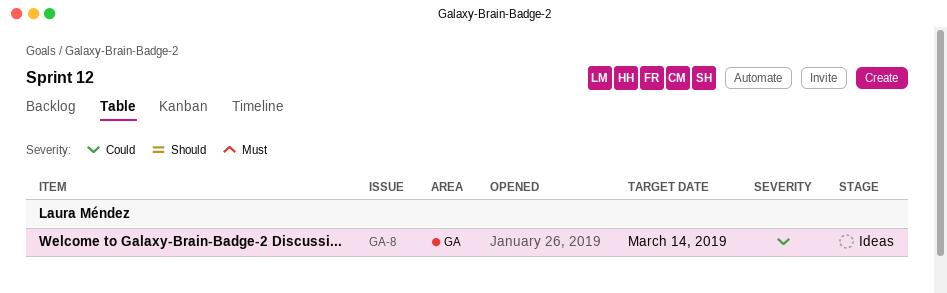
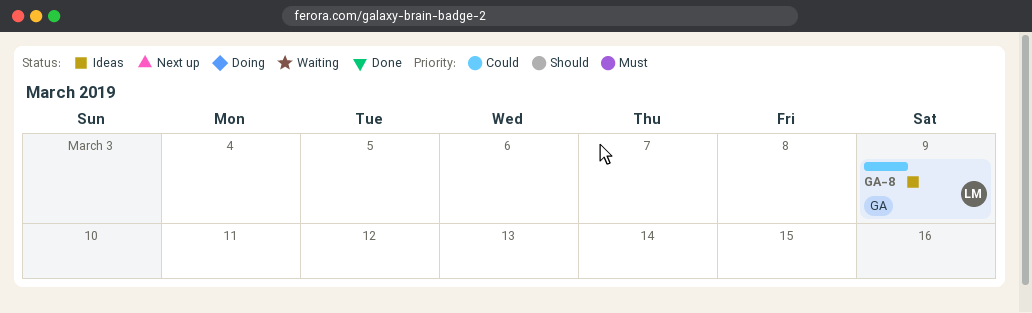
GA-8, due: Mar 14 -> Mar 9

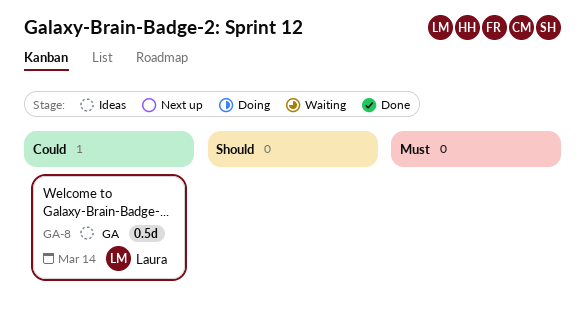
GA-8, due: Mar 9 -> Mar 14

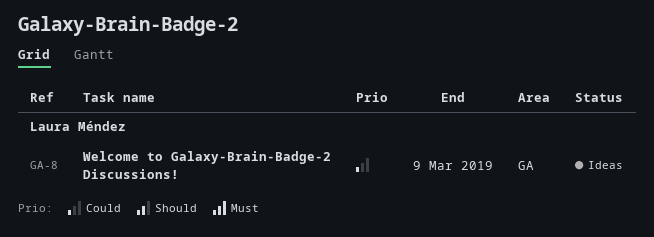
GA-8, due: Mar 14 -> Mar 9

